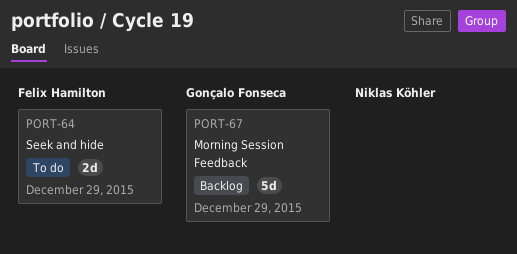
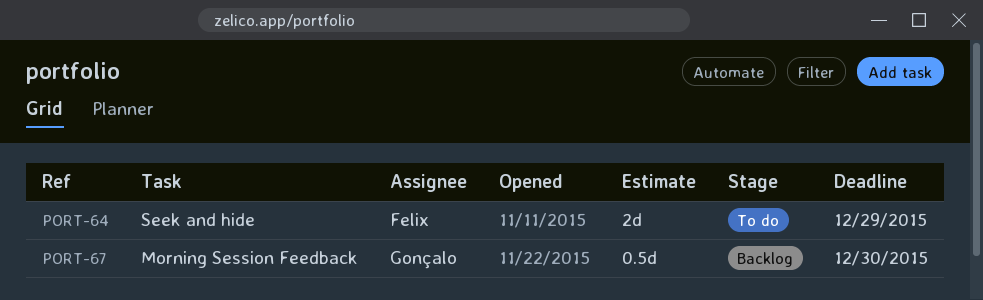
PORT-67, estimate: 5d -> 0.5d
PORT-67, due: Dec 29 -> Dec 30

